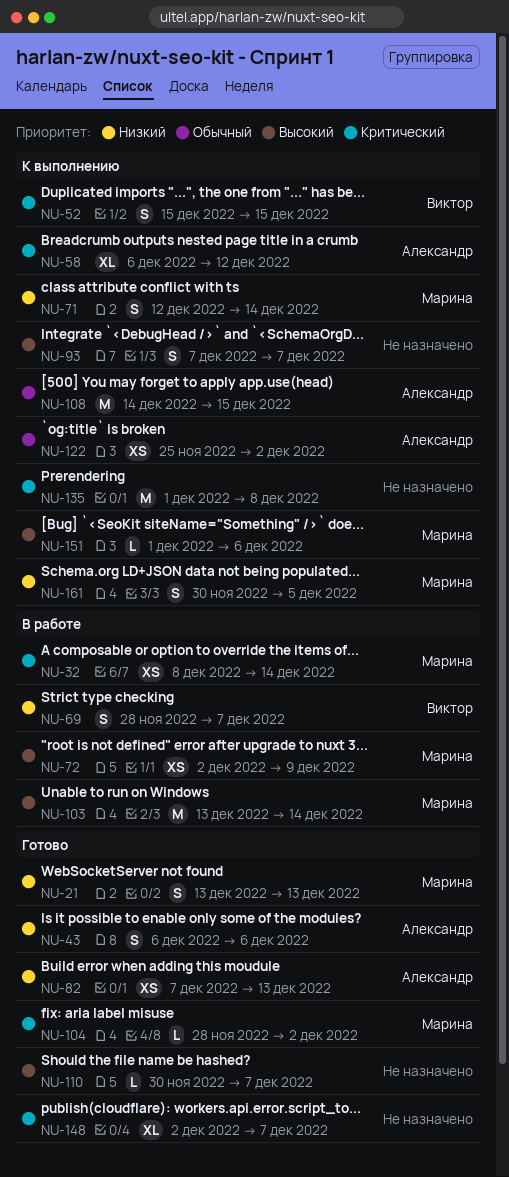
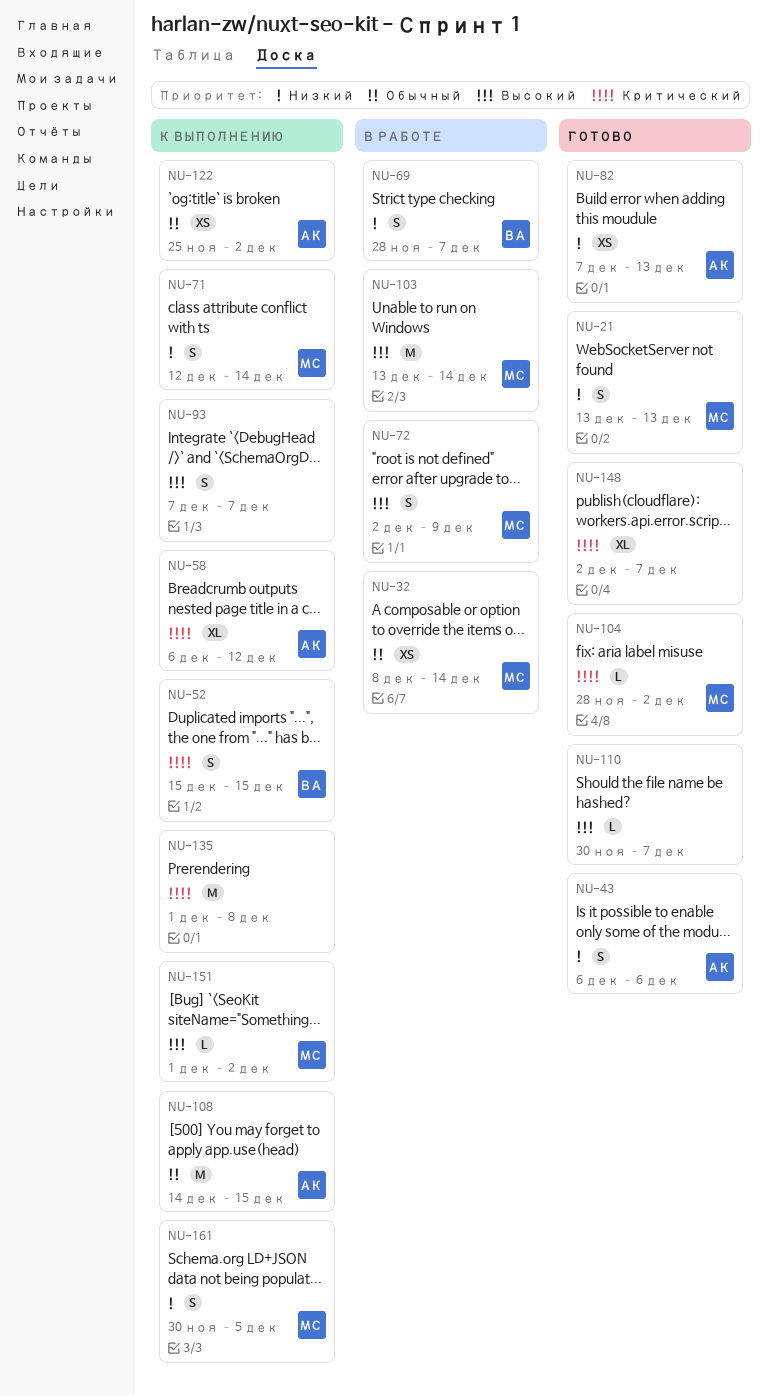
NU-32, priority: Критический -> Обычный
NU-72, estimate: XS -> S
NU-151, due: Dec 6 -> Dec 2

